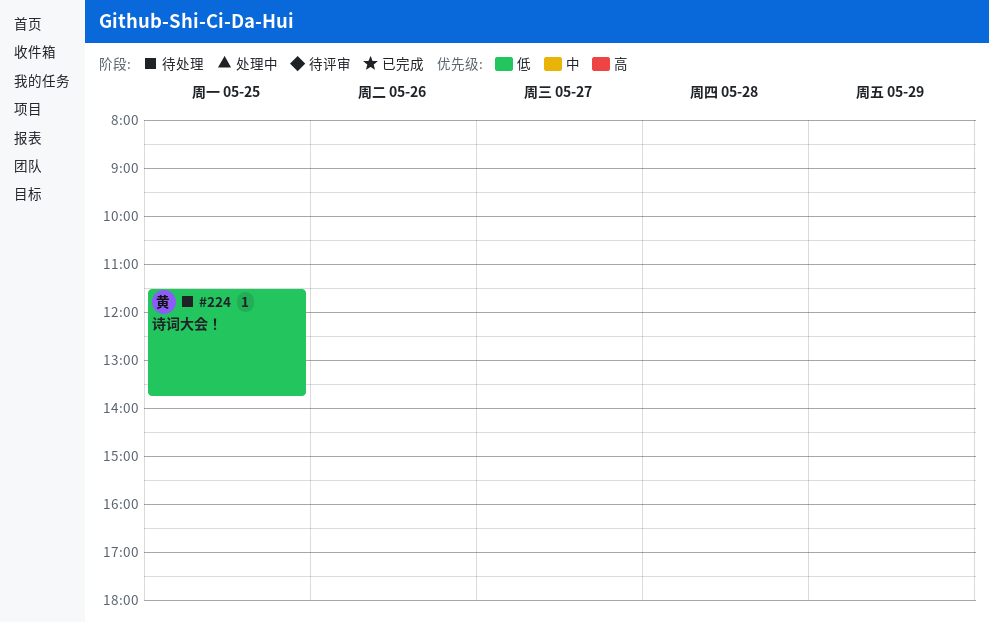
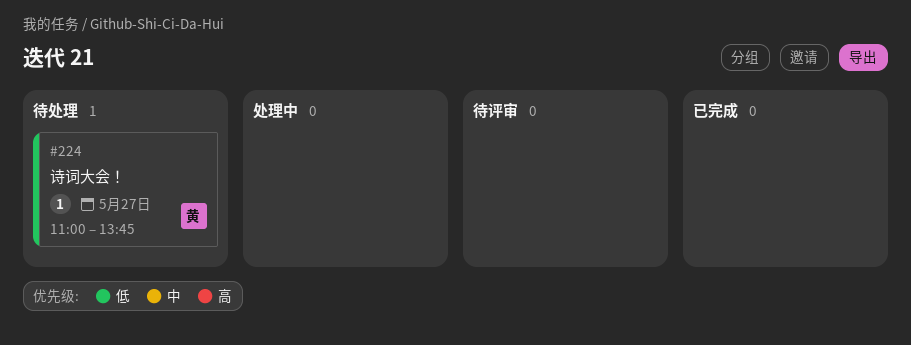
#224, day: May 25 -> May 27
#224, begins: 11:30 -> 11:00

